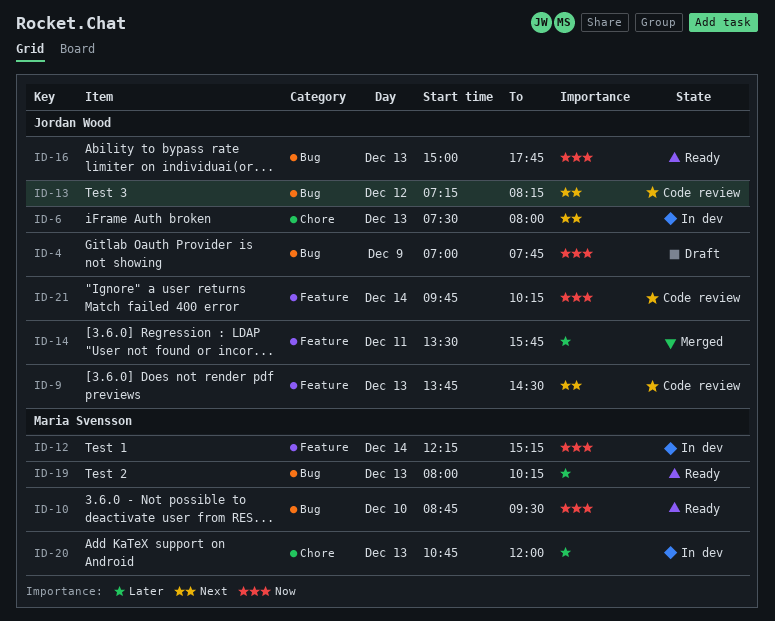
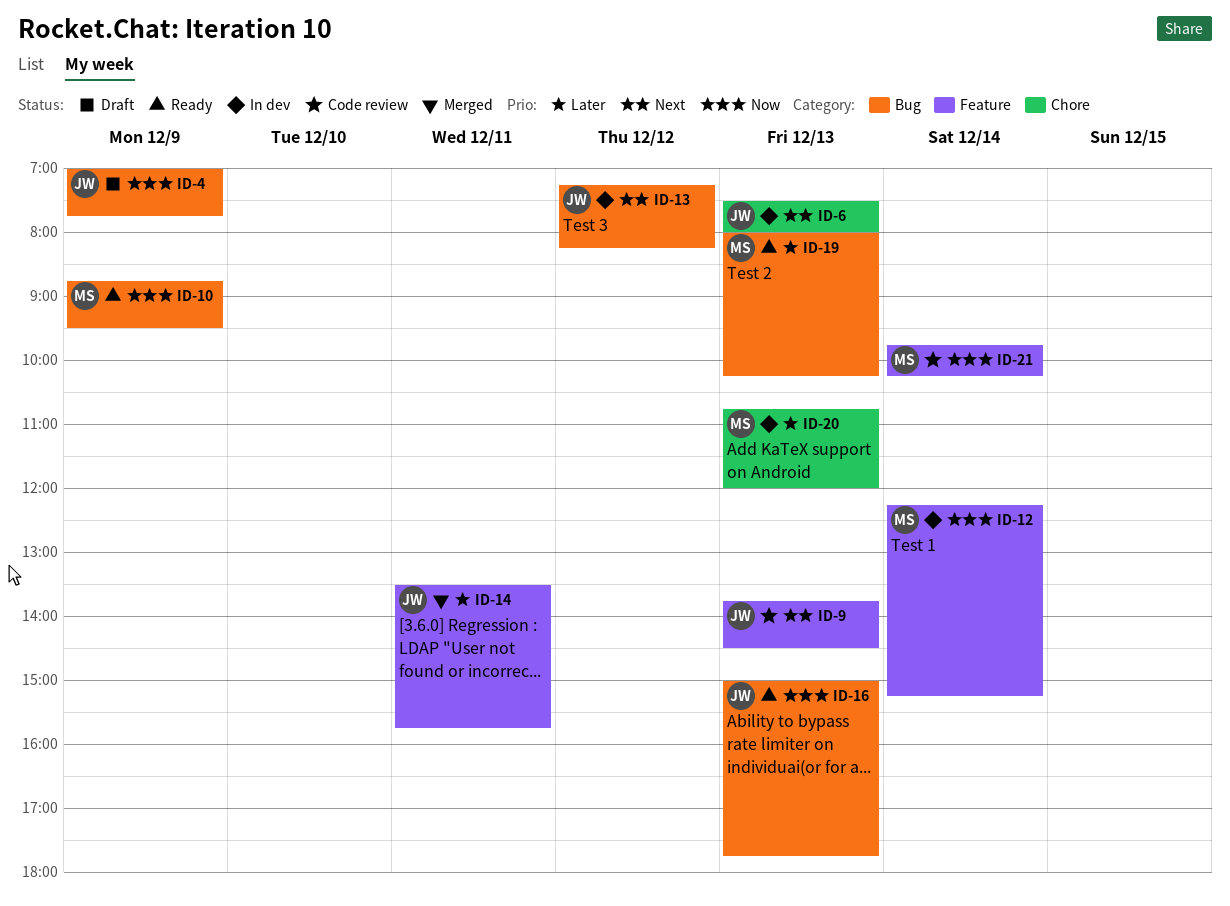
ID-10, day: Dec 10 -> Dec 9
ID-13, status: Code review -> In dev
ID-21, owner: Jordan Wood -> Maria Svensson

